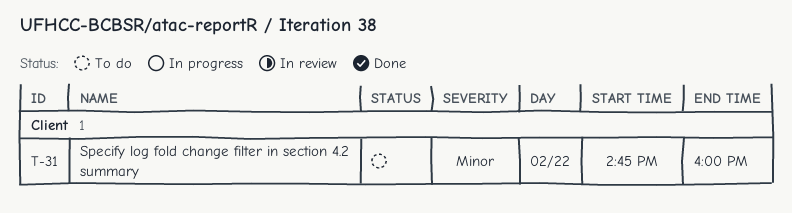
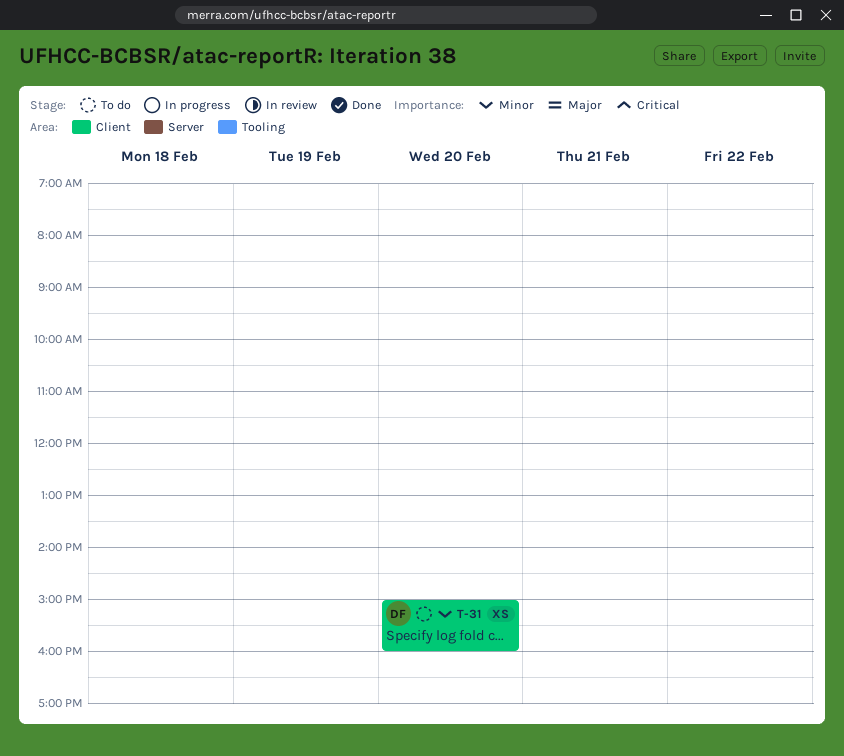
T-31, day: Feb 22 -> Feb 20
T-31, begins: 14:45 -> 15:00

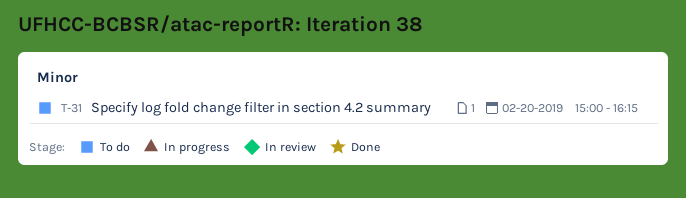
T-31, ends: 16:00 -> 16:15

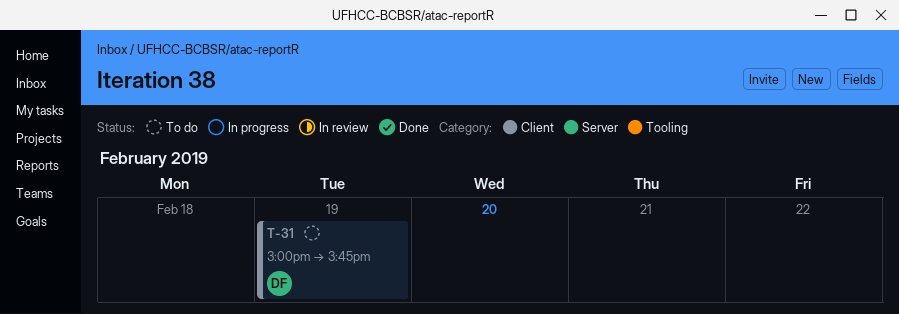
T-31, day: Feb 20 -> Feb 19
T-31, ends: 16:15 -> 15:45

